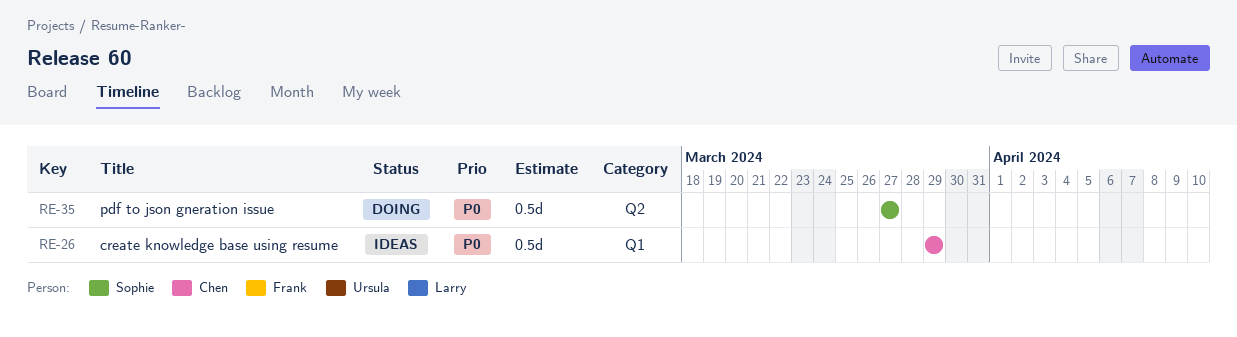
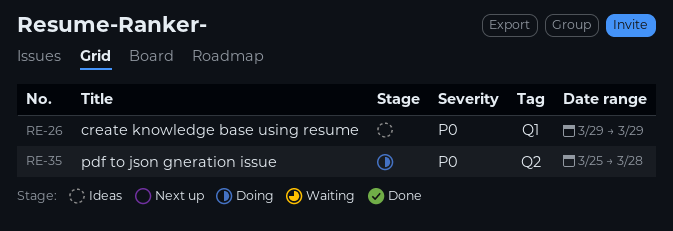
RE-35, start: Mar 27 -> Mar 25
RE-35, due: Mar 27 -> Mar 28

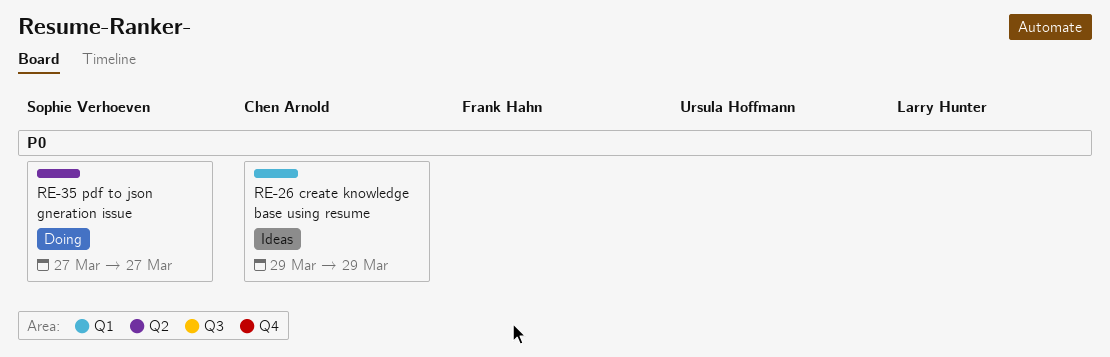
RE-35, start: Mar 25 -> Mar 27
RE-35, due: Mar 28 -> Mar 27

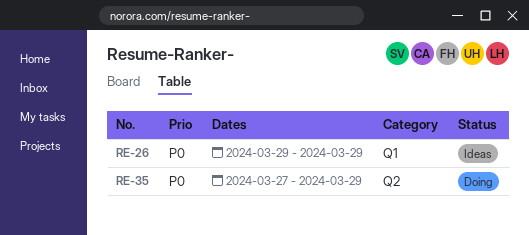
RE-35, due: Mar 27 -> Mar 29

